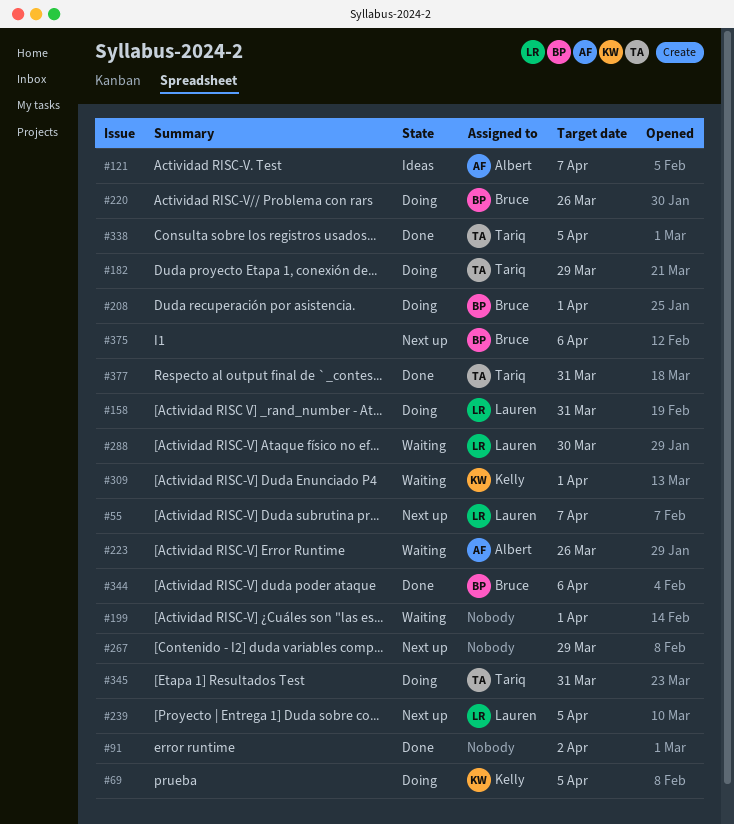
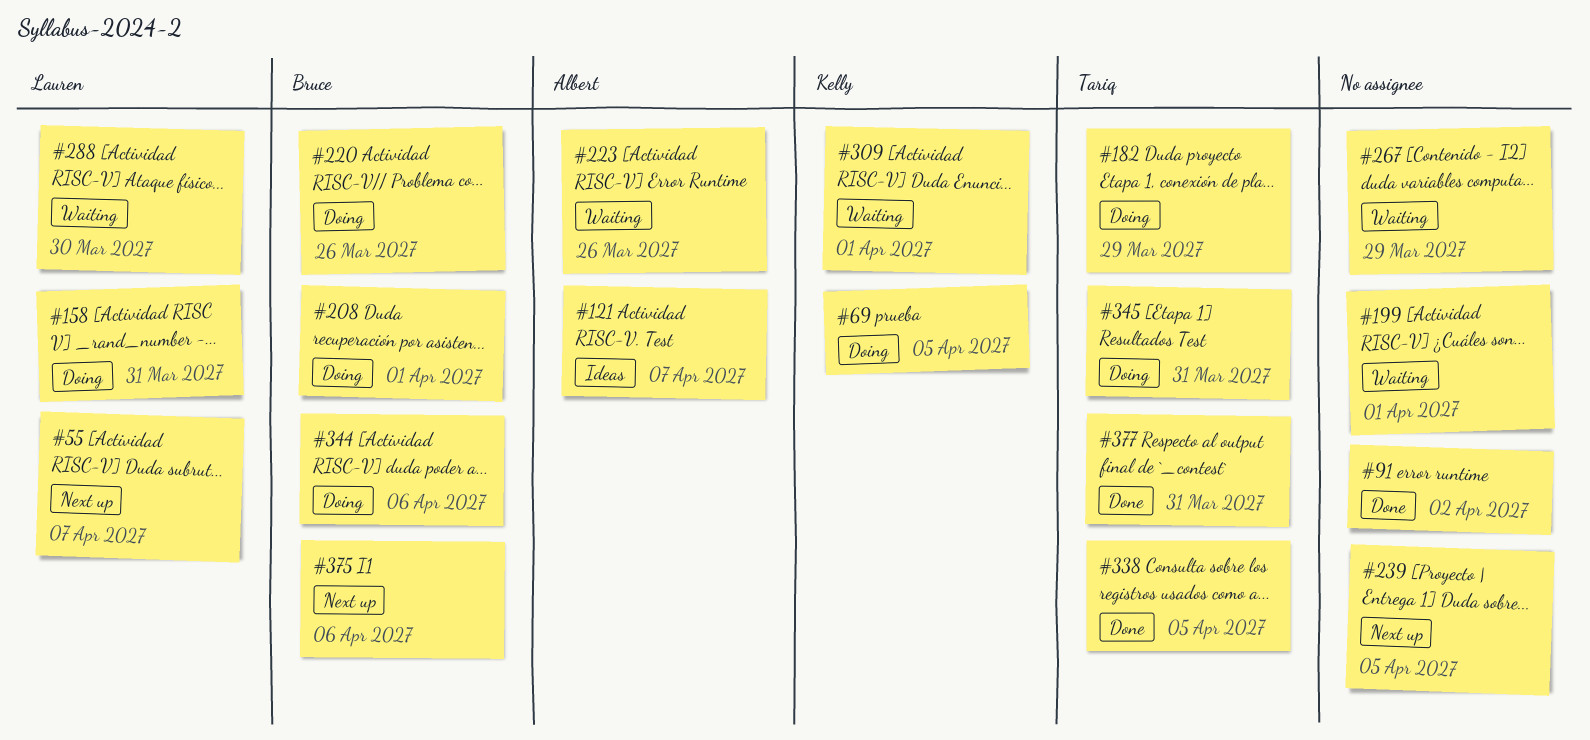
#239, owner: Lauren -> none
#267, status: Next up -> Waiting
#344, status: Done -> Doing

